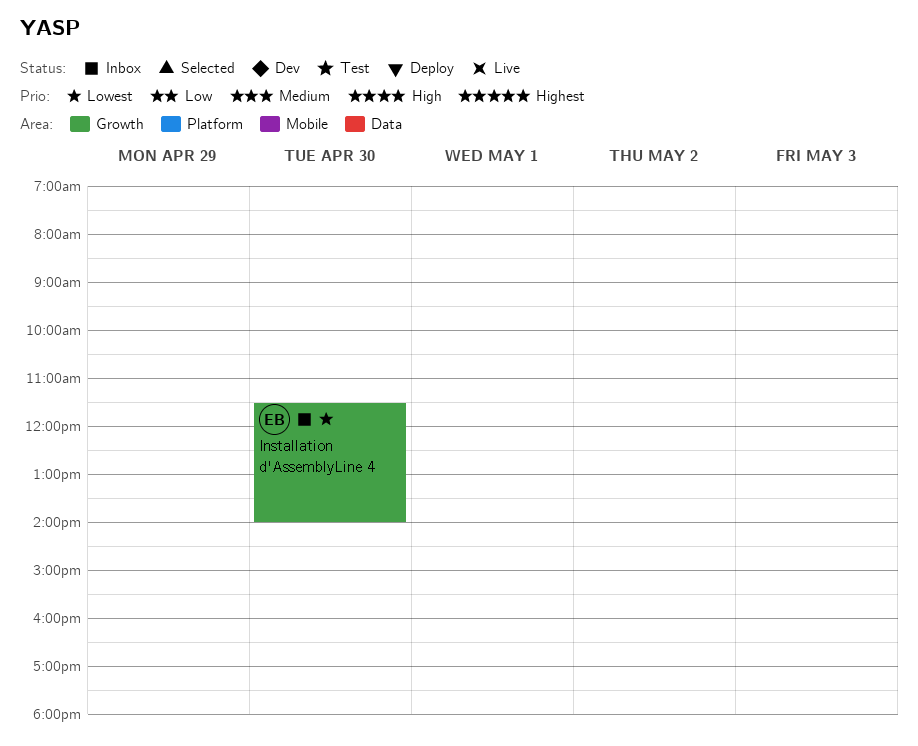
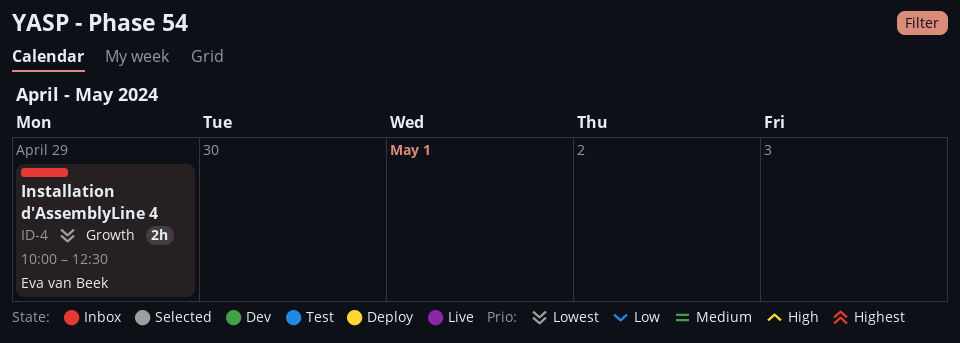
Installation d'AssemblyLine 4, day: Apr 30 -> Apr 29
Installation d'AssemblyLine 4, begins: 11:30 -> 10:00
Installation d'AssemblyLine 4, ends: 14:00 -> 12:30

